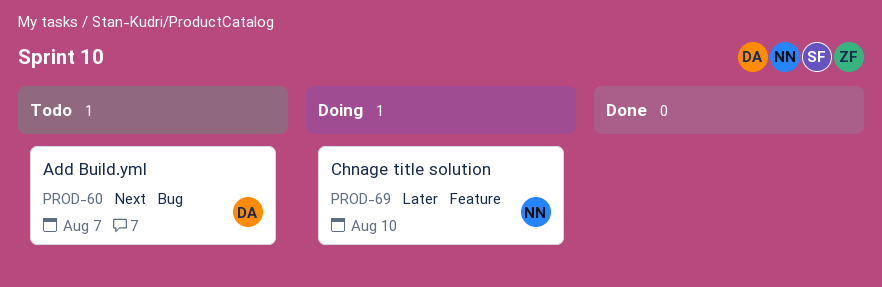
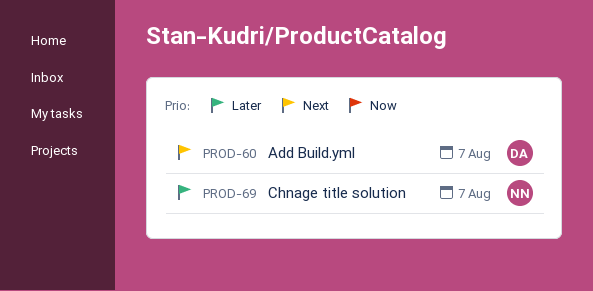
PROD-69, due: Aug 10 -> Aug 7

